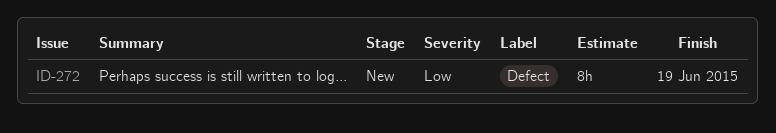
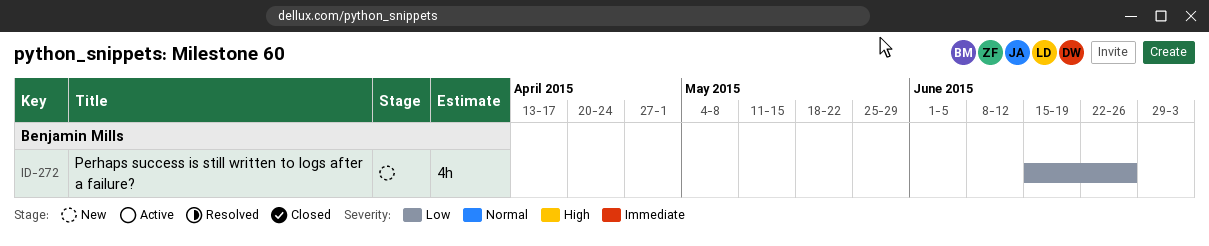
ID-272, estimate: 8h -> 4h
ID-272, due: Jun 19 -> Jun 26

